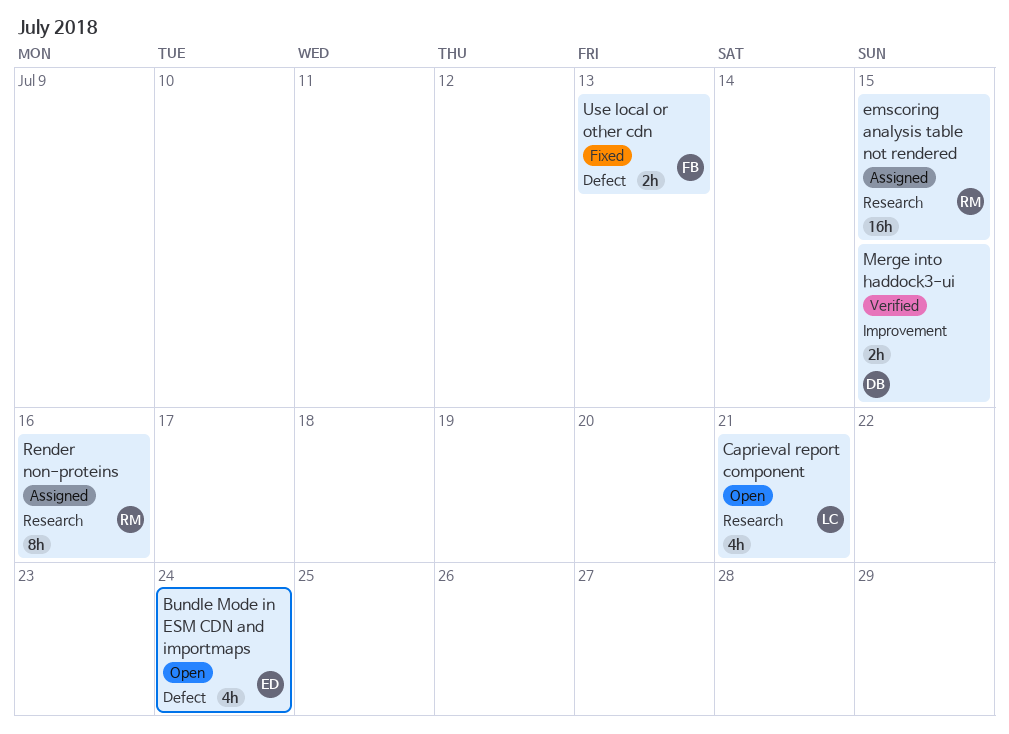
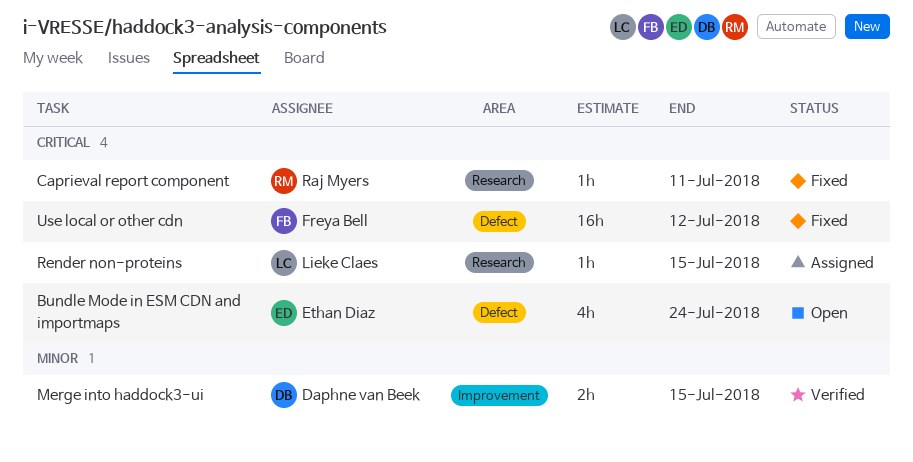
Caprieval report component, status: Open -> Fixed
Caprieval report component, owner: Lieke Claes -> Raj Myers
Caprieval report component, estimate: 4h -> 1h
Caprieval report component, due: Jul 21 -> Jul 11
emscoring analysis table not rendered: present -> none
Render non-proteins, owner: Raj Myers -> Lieke Claes
Render non-proteins, estimate: 8h -> 1h
Render non-proteins, due: Jul 16 -> Jul 15
Use local or other cdn, estimate: 2h -> 16h
Use local or other cdn, due: Jul 13 -> Jul 12

